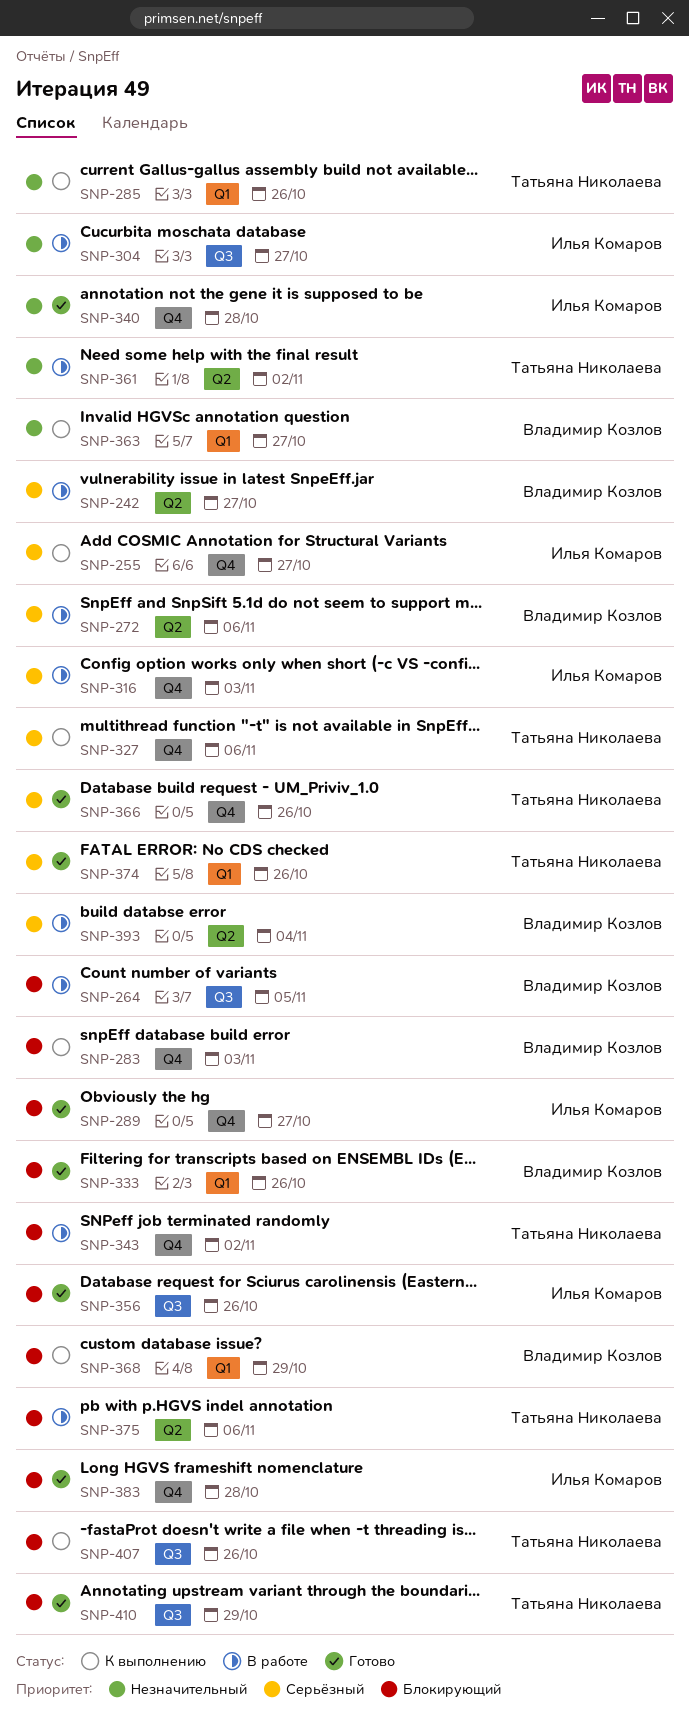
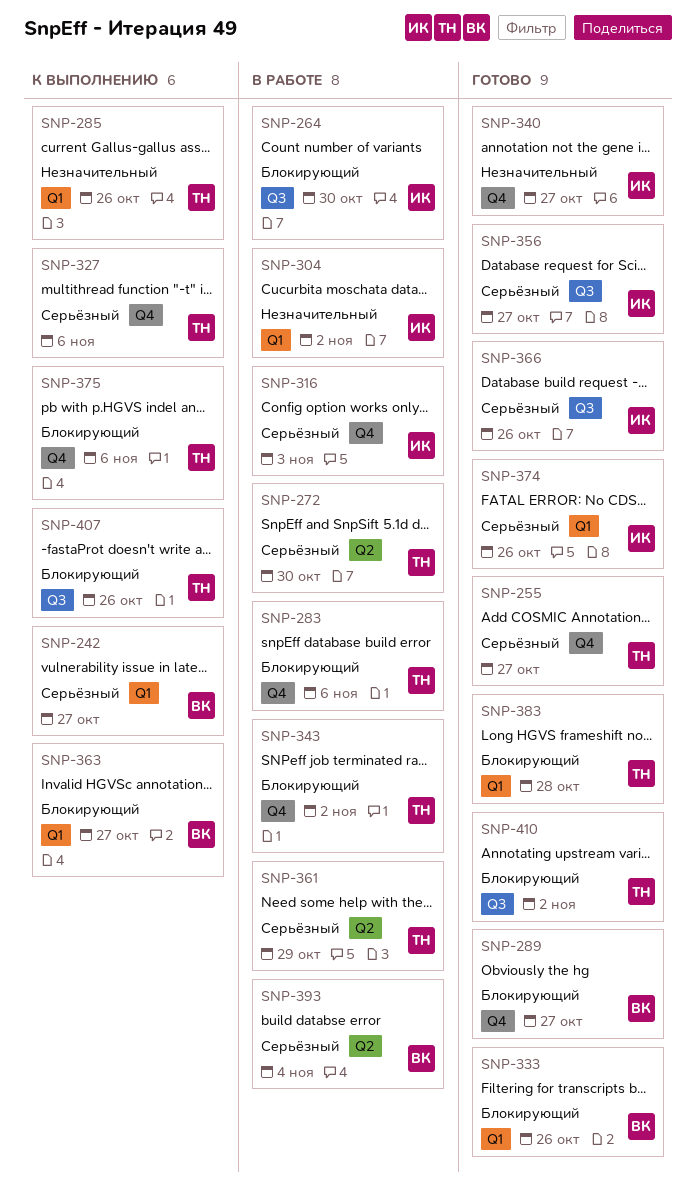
SNP-242, status: В работе -> К выполнению
SNP-242, label: Q2 -> Q1
SNP-255, status: К выполнению -> Готово
SNP-255, owner: Илья Комаров -> Татьяна Николаева
SNP-264, owner: Владимир Козлов -> Илья Комаров
SNP-264, due: Nov 5 -> Oct 30
SNP-272, owner: Владимир Козлов -> Татьяна Николаева
SNP-272, due: Nov 6 -> Oct 30
SNP-283, status: К выполнению -> В работе
SNP-283, owner: Владимир Козлов -> Татьяна Николаева
SNP-283, due: Nov 3 -> Nov 6
SNP-289, owner: Илья Комаров -> Владимир Козлов
SNP-304, label: Q3 -> Q1
SNP-304, due: Oct 27 -> Nov 2
SNP-340, due: Oct 28 -> Oct 27
SNP-356, priority: Блокирующий -> Серьёзный
SNP-356, due: Oct 26 -> Oct 27
SNP-361, priority: Незначительный -> Серьёзный
SNP-361, due: Nov 2 -> Oct 29
SNP-363, priority: Незначительный -> Блокирующий
SNP-366, owner: Татьяна Николаева -> Илья Комаров
SNP-366, label: Q4 -> Q3
SNP-368: present -> none
SNP-374, owner: Татьяна Николаева -> Илья Комаров
SNP-375, status: В работе -> К выполнению
SNP-375, label: Q2 -> Q4
SNP-383, owner: Илья Комаров -> Татьяна Николаева
SNP-383, label: Q4 -> Q1
SNP-410, due: Oct 29 -> Nov 2

